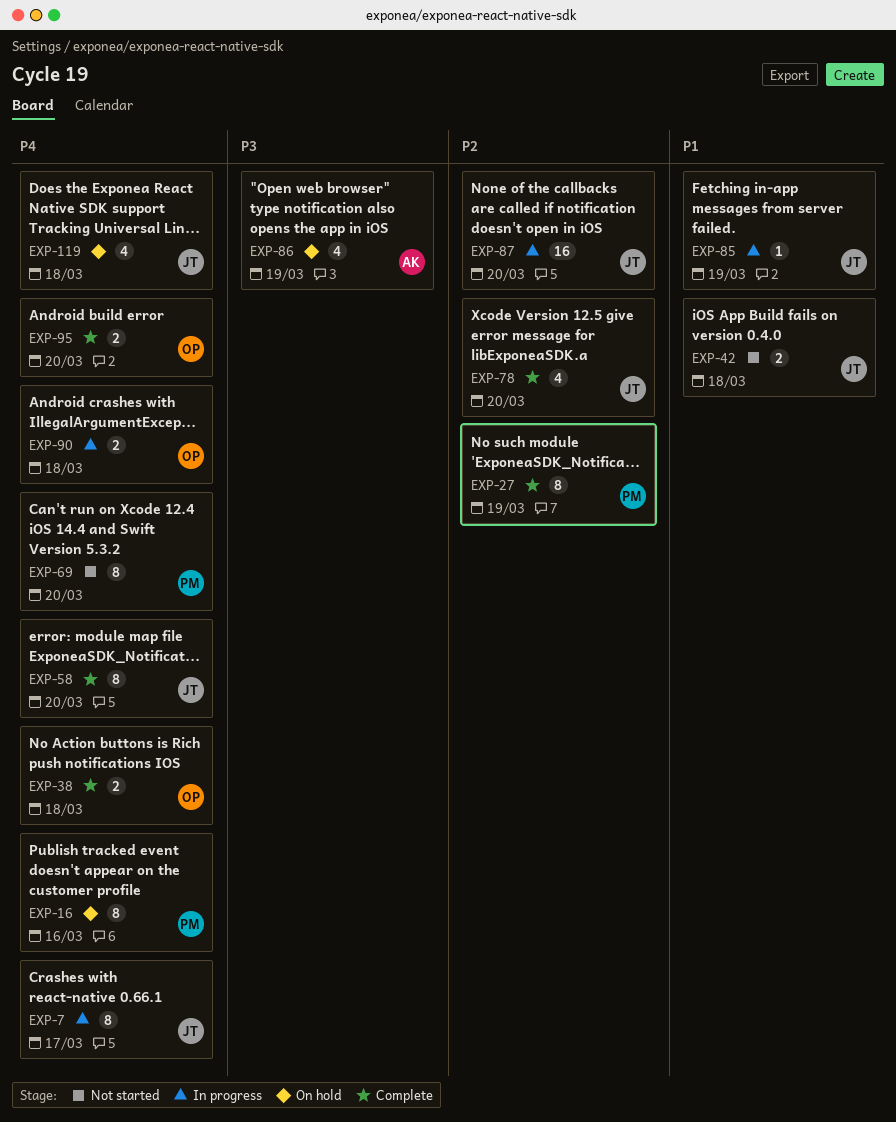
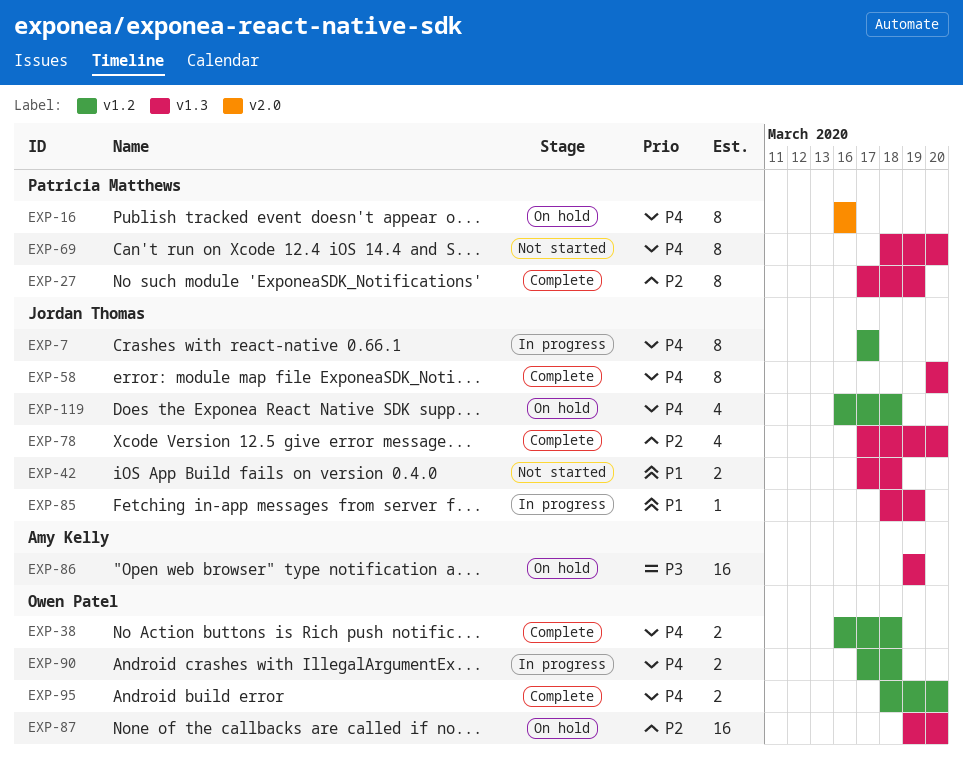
EXP-86, estimate: 4 -> 16
EXP-87, status: In progress -> On hold
EXP-87, owner: Jordan Thomas -> Owen Patel

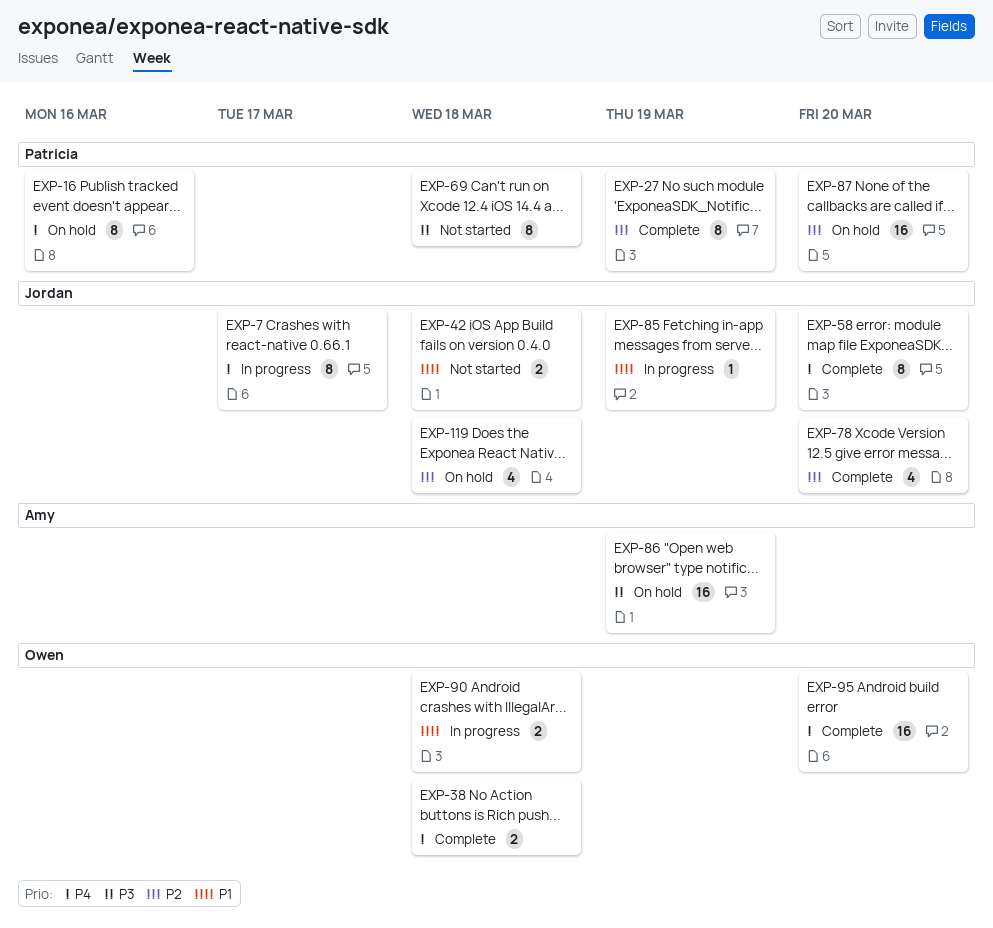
EXP-69, priority: P4 -> P3
EXP-69, due: Mar 20 -> Mar 18
EXP-87, owner: Owen Patel -> Patricia Matthews
EXP-90, priority: P4 -> P1
EXP-95, estimate: 2 -> 16
EXP-119, priority: P4 -> P2

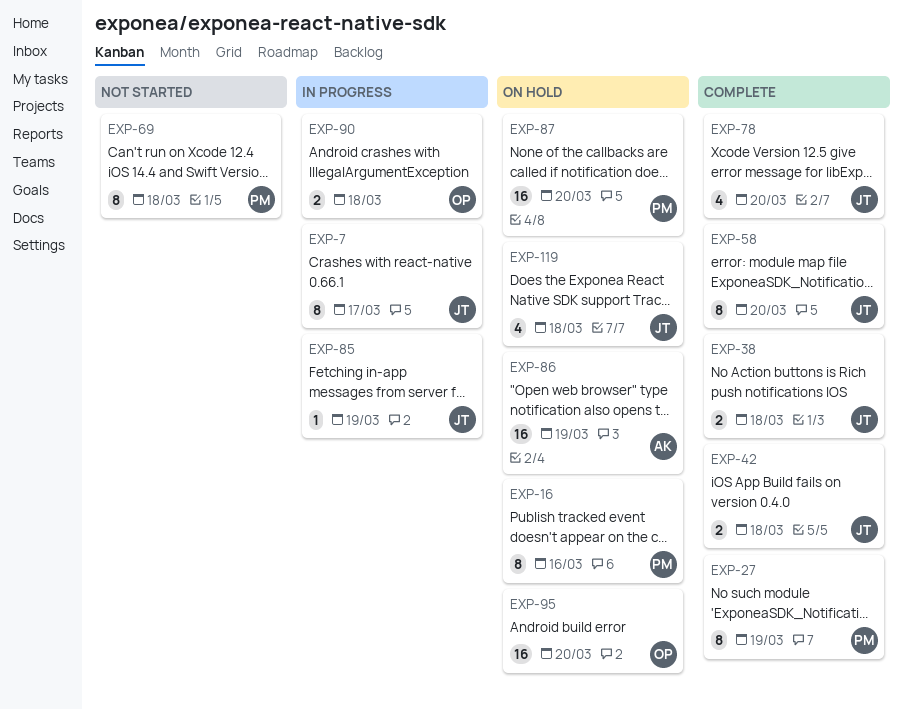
EXP-38, owner: Owen -> Jordan
EXP-42, status: Not started -> Complete
EXP-95, status: Complete -> On hold

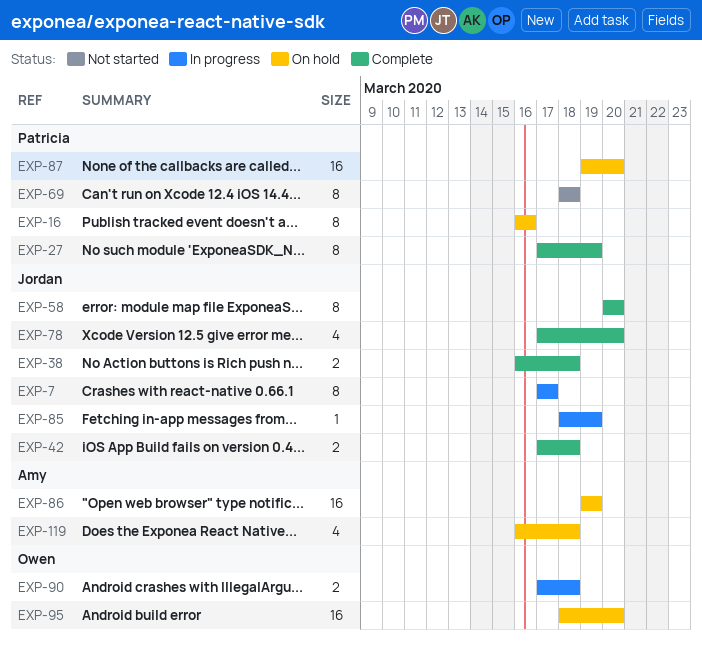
EXP-119, owner: Jordan -> Amy

